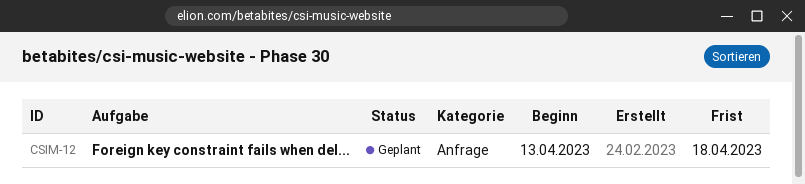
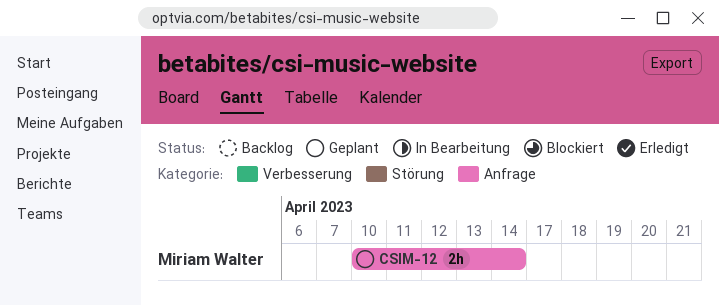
CSIM-12, start: Apr 13 -> Apr 10
CSIM-12, due: Apr 18 -> Apr 14

